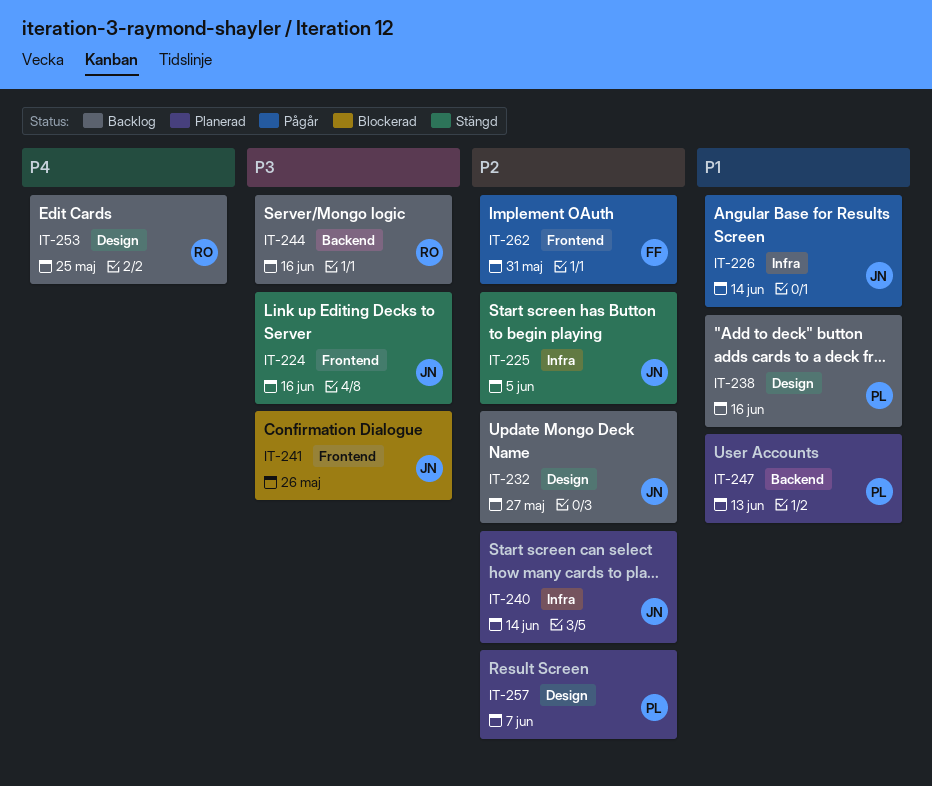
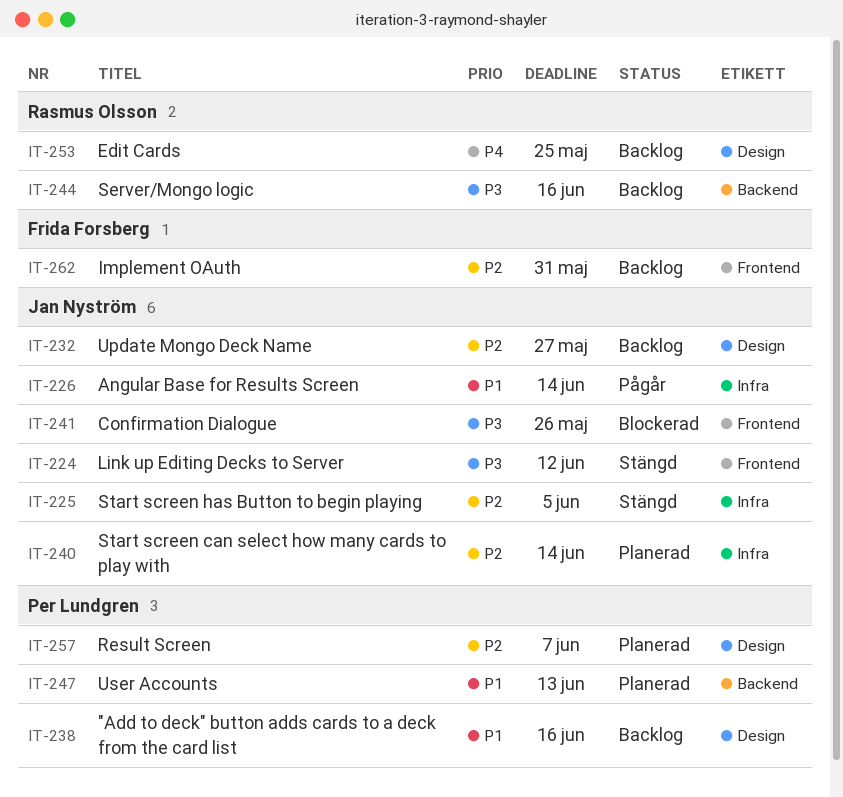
IT-224, due: Jun 16 -> Jun 12
IT-262, status: Pågår -> Backlog

